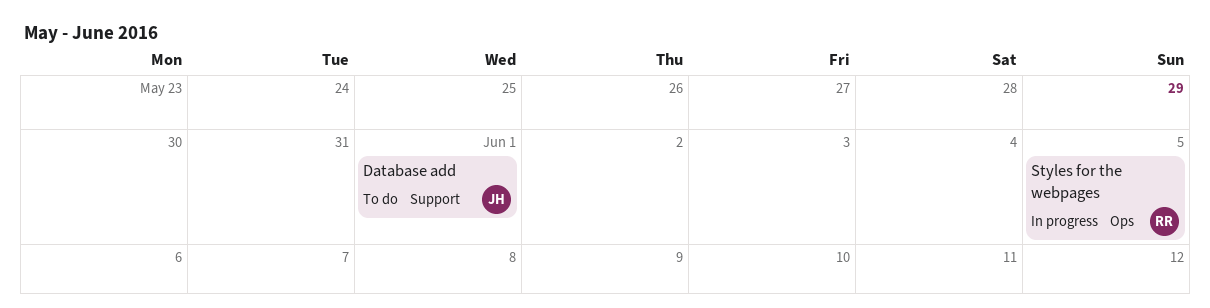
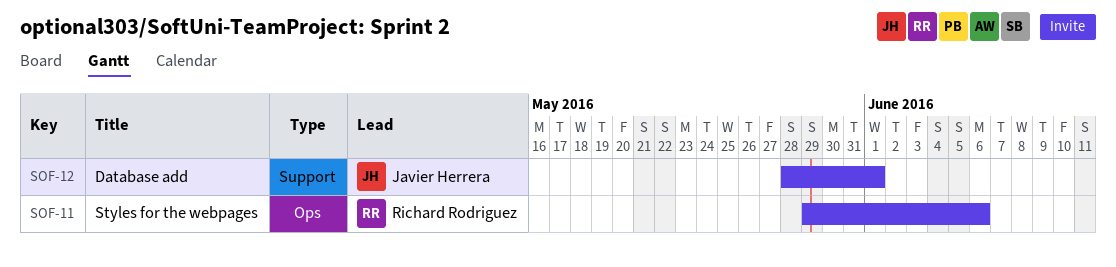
Styles for the webpages, due: Jun 5 -> Jun 6

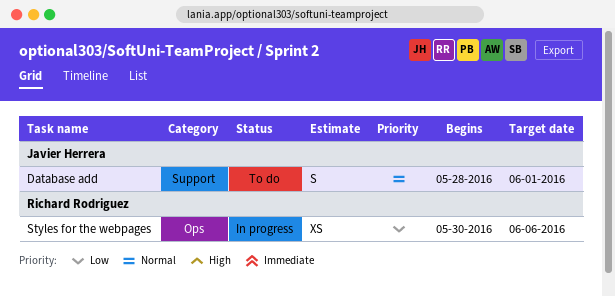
Styles for the webpages, start: May 29 -> May 30

